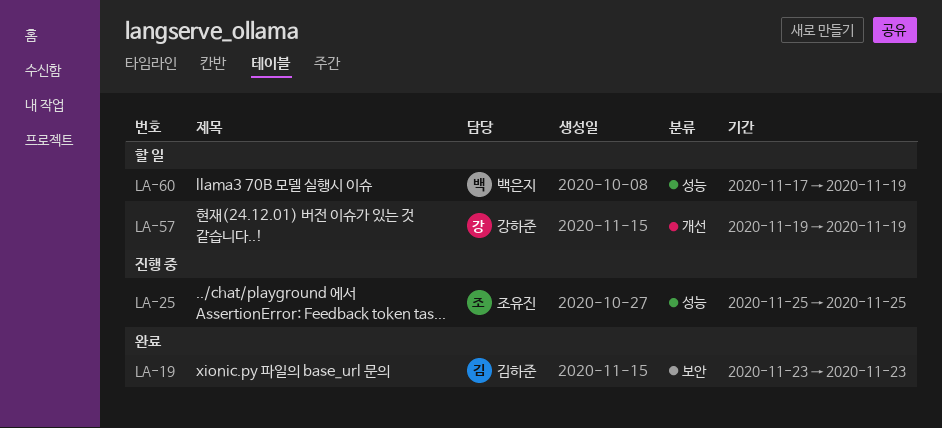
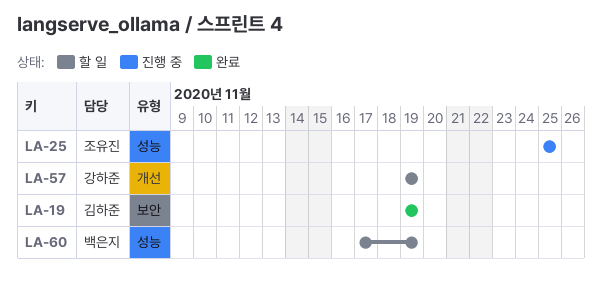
LA-19, start: Nov 23 -> Nov 19
LA-19, due: Nov 23 -> Nov 19

